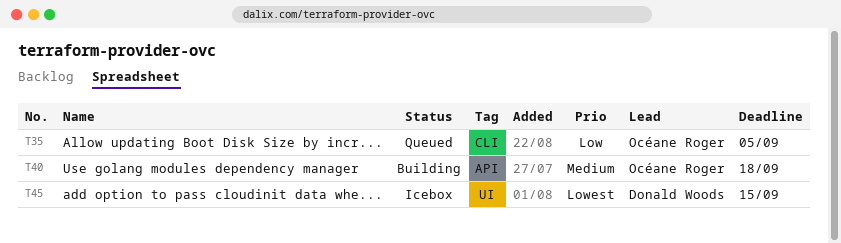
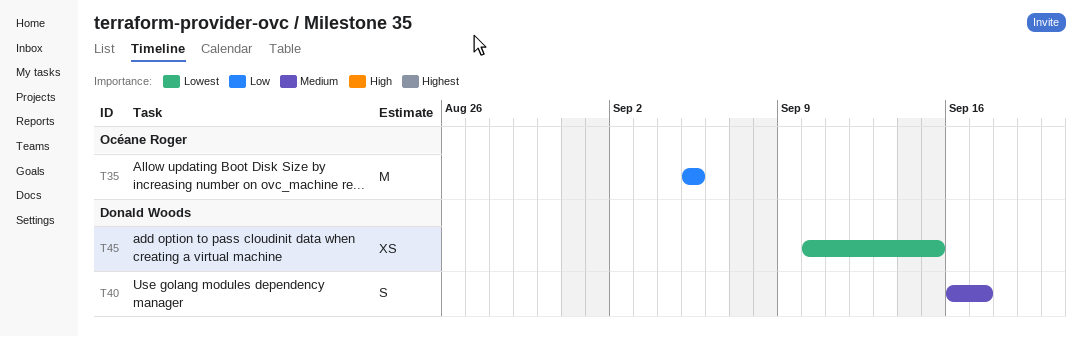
T40, owner: Océane Roger -> Donald Woods
T40, due: Sep 18 -> Sep 17

